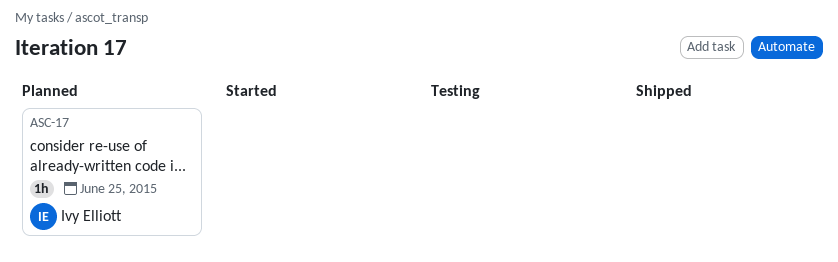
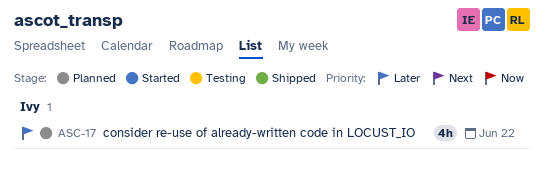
ASC-17, estimate: 1h -> 4h
ASC-17, due: Jun 25 -> Jun 22

